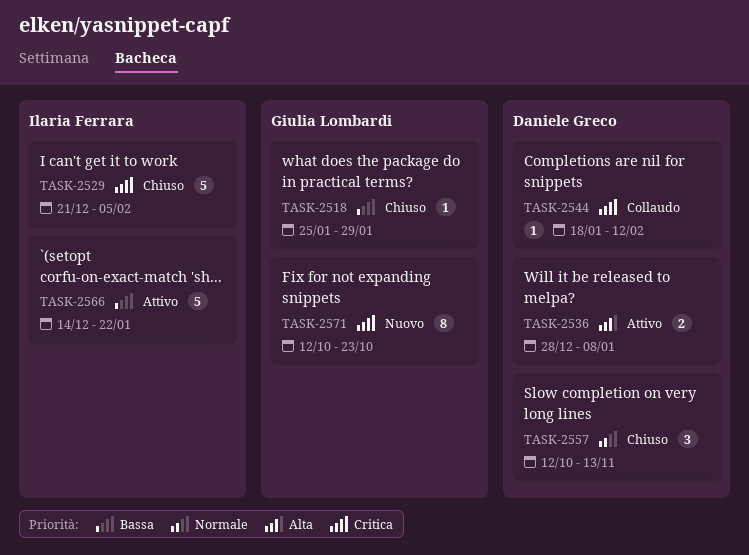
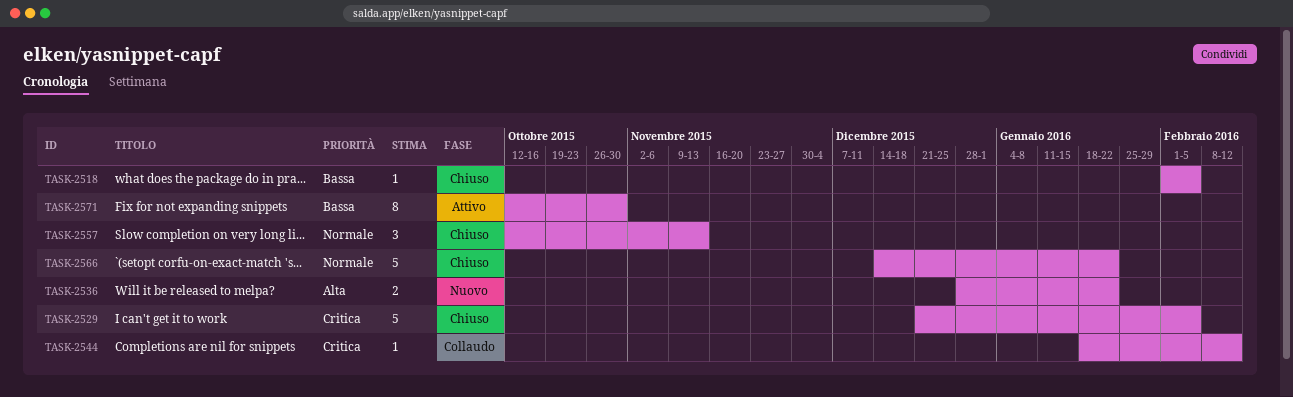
TASK-2518, start: Jan 25 -> Feb 1
TASK-2518, due: Jan 29 -> Feb 5
TASK-2536, status: Attivo -> Nuovo
TASK-2536, due: Jan 8 -> Jan 22
TASK-2566, status: Attivo -> Chiuso
TASK-2566, priority: Bassa -> Normale
TASK-2571, status: Nuovo -> Attivo
TASK-2571, priority: Critica -> Bassa
TASK-2571, due: Oct 23 -> Oct 30

